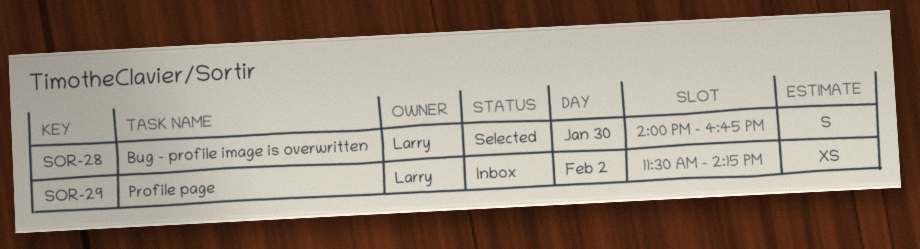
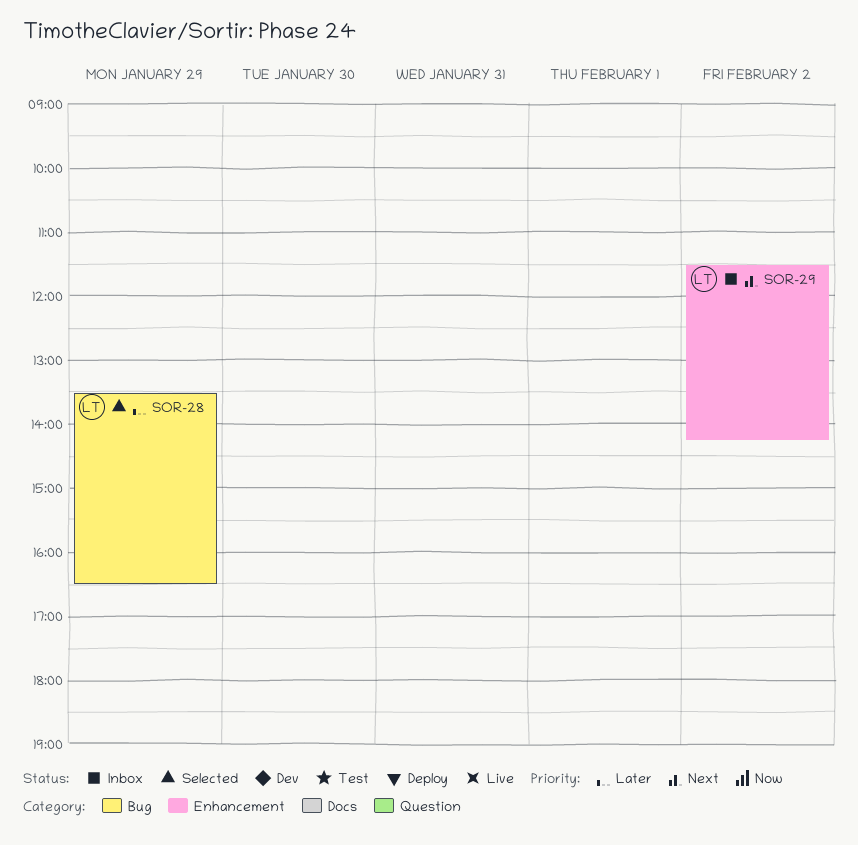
SOR-28, day: Jan 30 -> Jan 29
SOR-28, begins: 14:00 -> 13:30
SOR-28, ends: 16:45 -> 16:30

